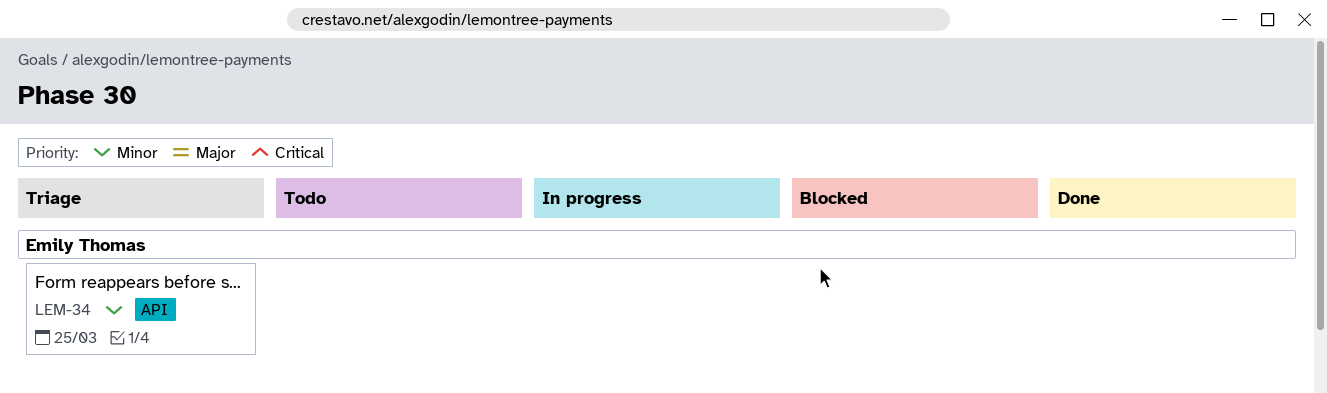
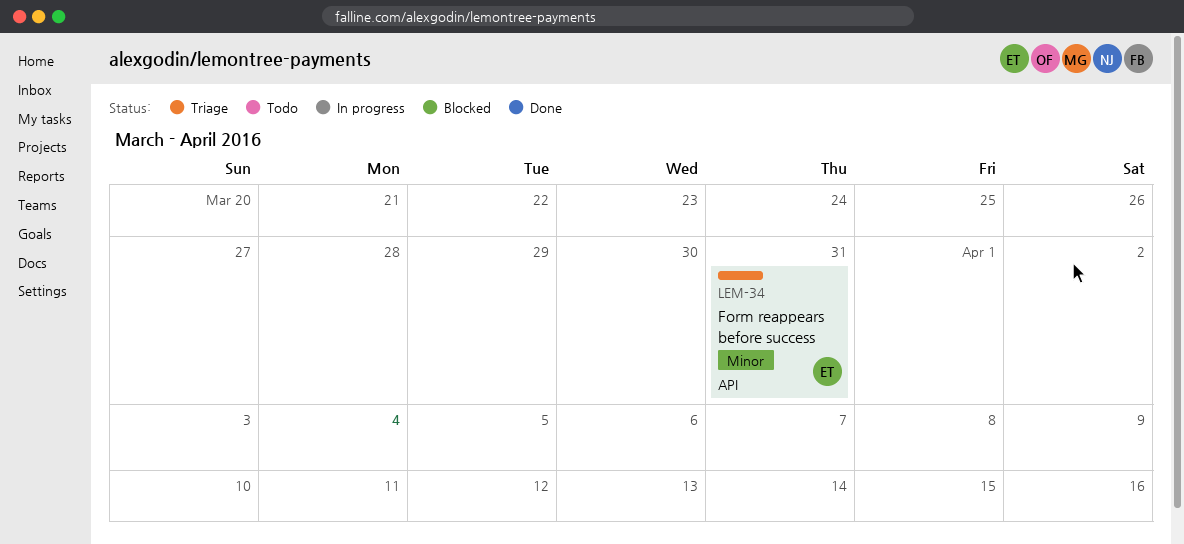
LEM-34, due: Mar 25 -> Mar 31

